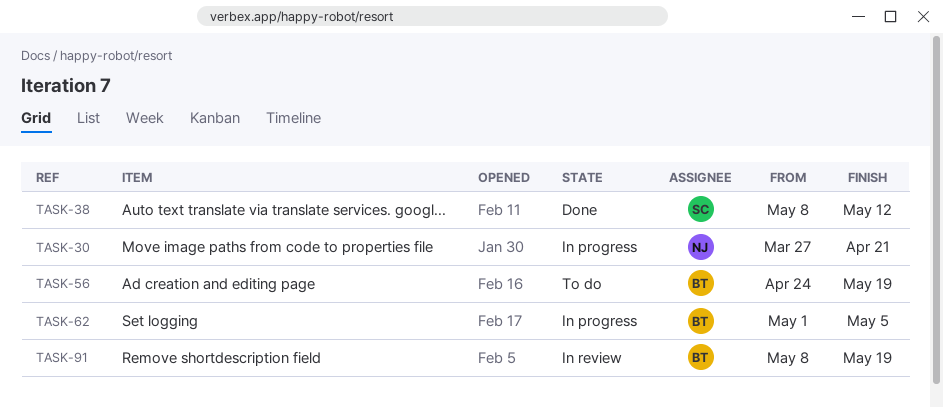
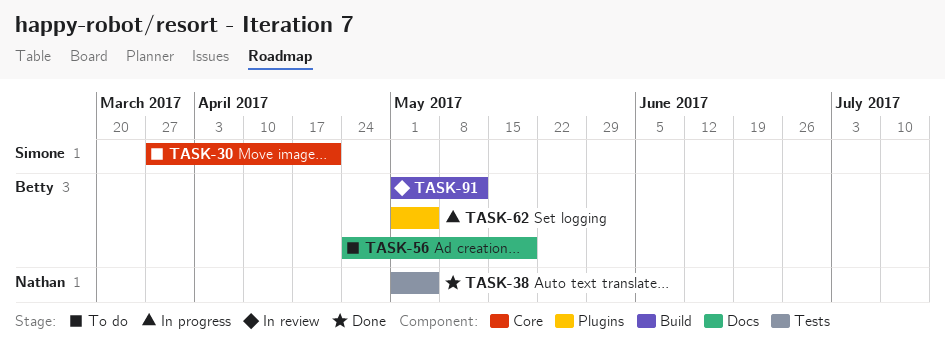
TASK-30, status: In progress -> To do
TASK-30, owner: Nathan -> Simone
TASK-38, owner: Simone -> Nathan
TASK-38, start: May 8 -> May 1
TASK-38, due: May 12 -> May 5
TASK-91, start: May 8 -> May 1
TASK-91, due: May 19 -> May 12

